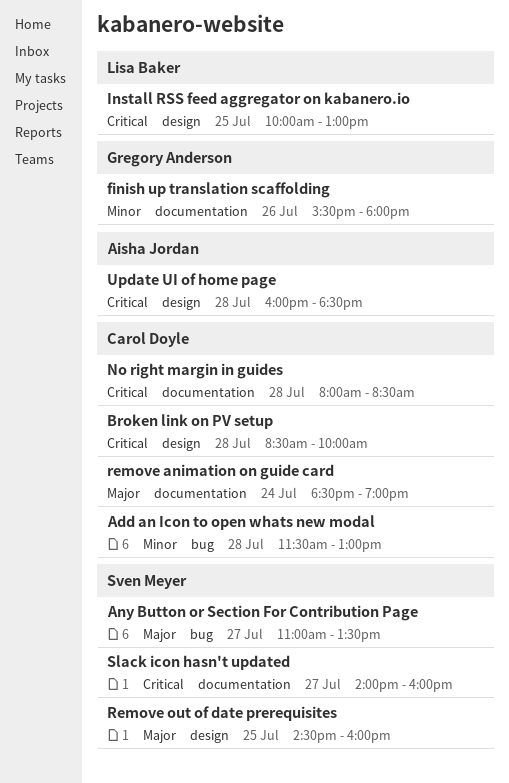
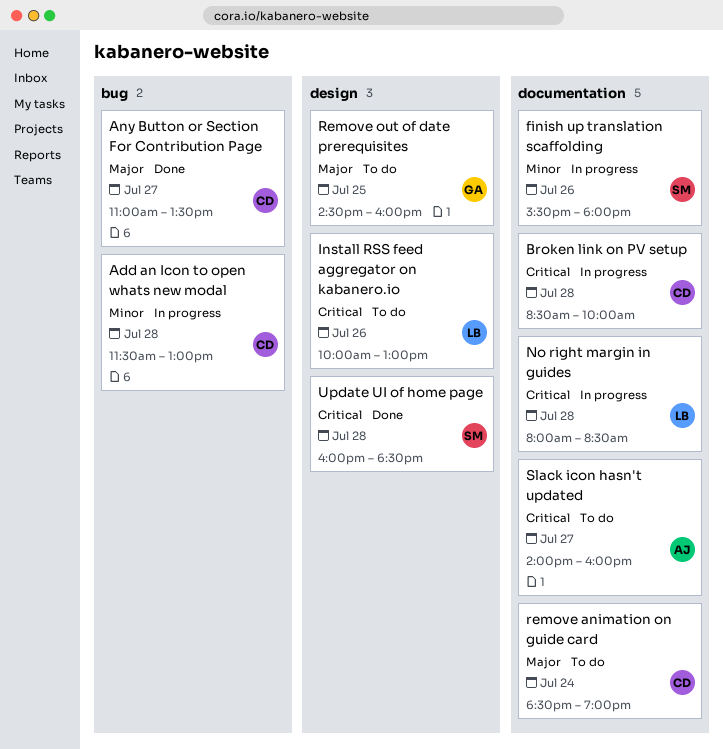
Any Button or Section For Contribution Page, owner: Sven Meyer -> Carol Doyle
Broken link on PV setup, label: design -> documentation
finish up translation scaffolding, owner: Gregory Anderson -> Sven Meyer
Install RSS feed aggregator on kabanero.io, day: Jul 25 -> Jul 26
No right margin in guides, owner: Carol Doyle -> Lisa Baker
Remove out of date prerequisites, owner: Sven Meyer -> Gregory Anderson
Slack icon hasn't updated, owner: Sven Meyer -> Aisha Jordan
Update UI of home page, owner: Aisha Jordan -> Sven Meyer

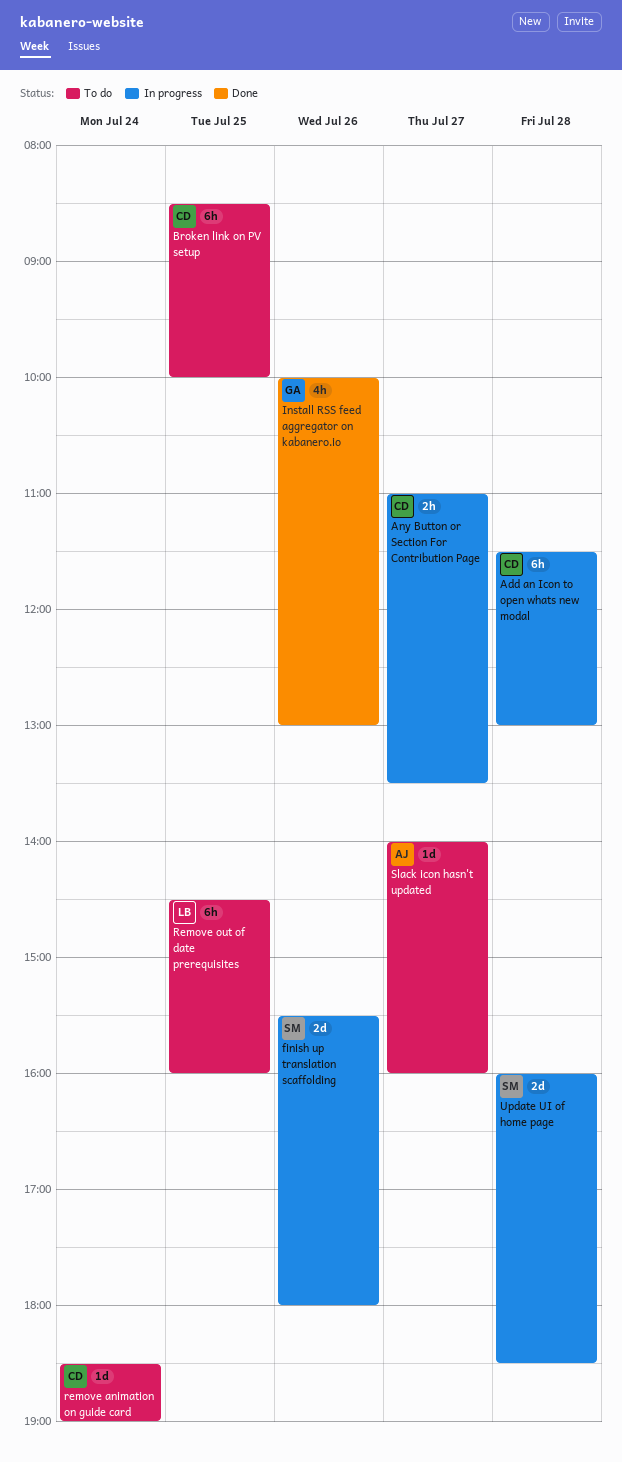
Any Button or Section For Contribution Page, status: Done -> In progress
Broken link on PV setup, status: In progress -> To do
Broken link on PV setup, day: Jul 28 -> Jul 25
Install RSS feed aggregator on kabanero.io, status: To do -> Done
Install RSS feed aggregator on kabanero.io, owner: LB -> GA
No right margin in guides: present -> none
Remove out of date prerequisites, owner: GA -> LB
Update UI of home page, status: Done -> In progress

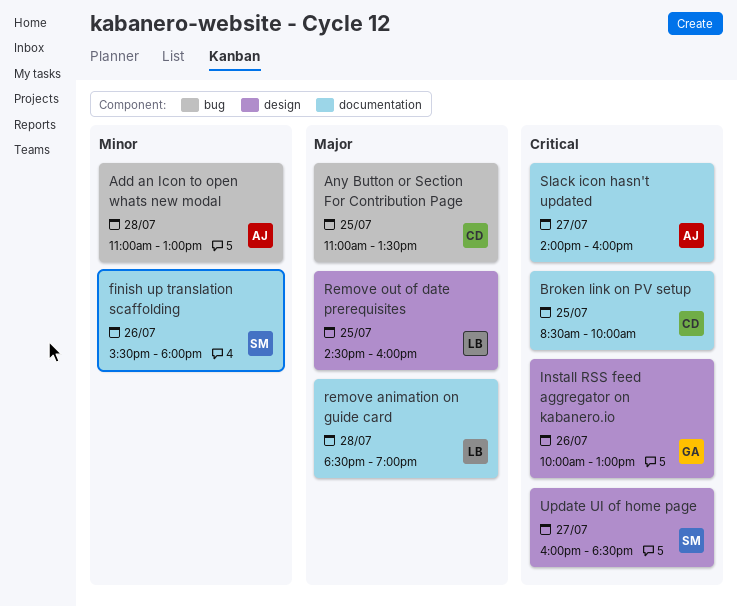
Add an Icon to open whats new modal, owner: CD -> AJ
Add an Icon to open whats new modal, begins: 11:30 -> 11:00
Any Button or Section For Contribution Page, day: Jul 27 -> Jul 25
remove animation on guide card, owner: CD -> LB
remove animation on guide card, day: Jul 24 -> Jul 28
Update UI of home page, day: Jul 28 -> Jul 27

